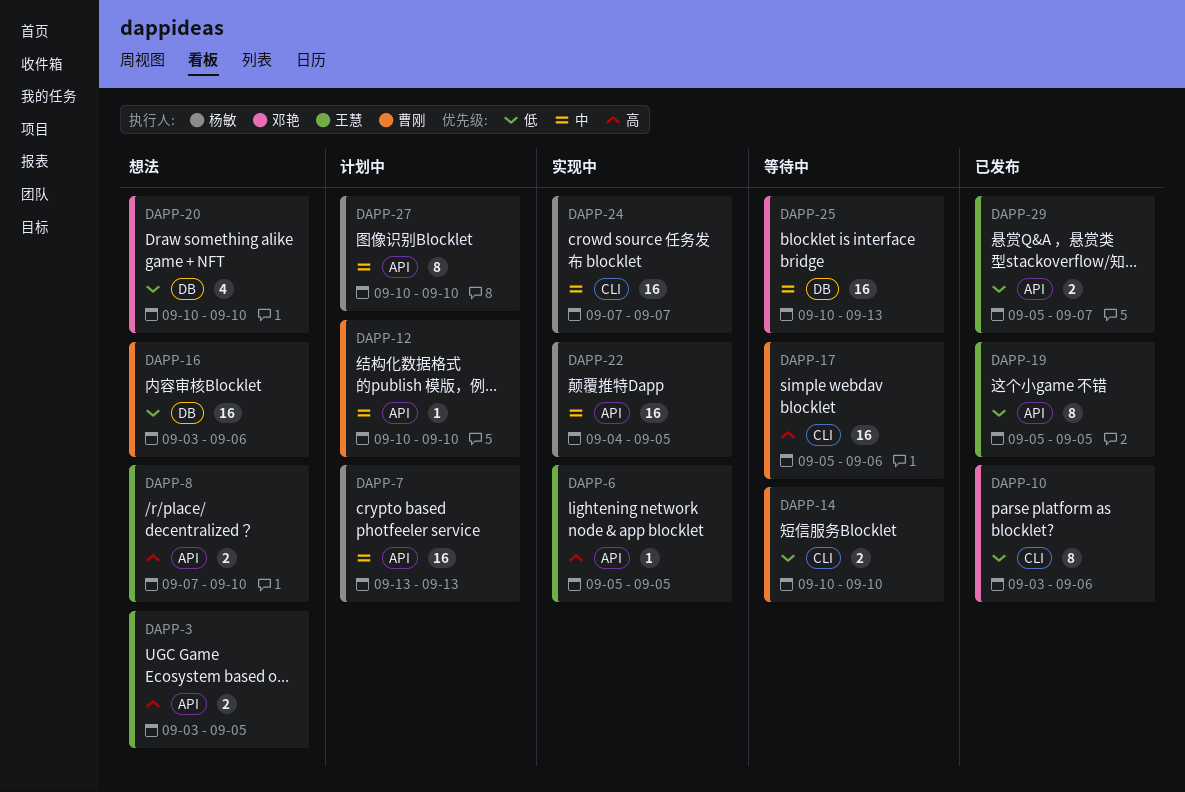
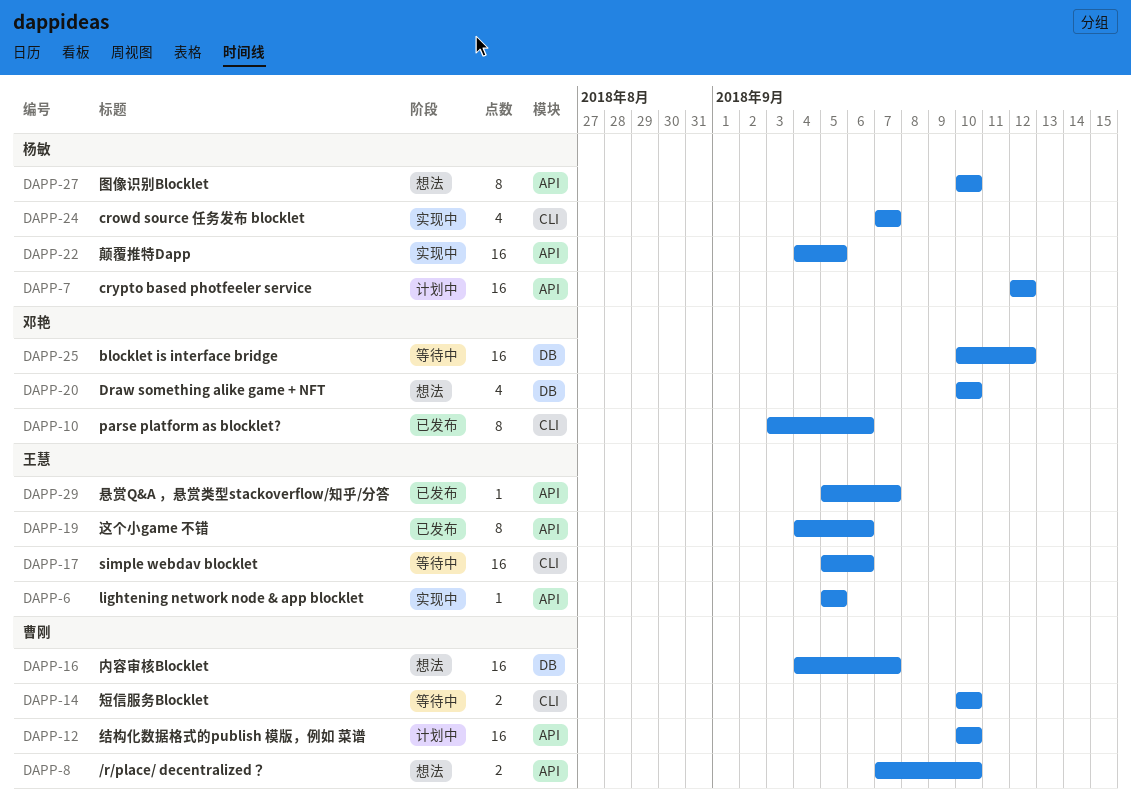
DAPP-3: present -> none
DAPP-7, start: Sep 13 -> Sep 12
DAPP-7, due: Sep 13 -> Sep 12
DAPP-8, owner: 王慧 -> 曹刚
DAPP-12, estimate: 1 -> 16
DAPP-16, start: Sep 3 -> Sep 4
DAPP-16, due: Sep 6 -> Sep 7
DAPP-17, owner: 曹刚 -> 王慧
DAPP-19, start: Sep 5 -> Sep 4
DAPP-19, due: Sep 5 -> Sep 6
DAPP-24, estimate: 16 -> 4
DAPP-25, due: Sep 13 -> Sep 12
DAPP-27, status: 计划中 -> 想法
DAPP-29, estimate: 2 -> 1

